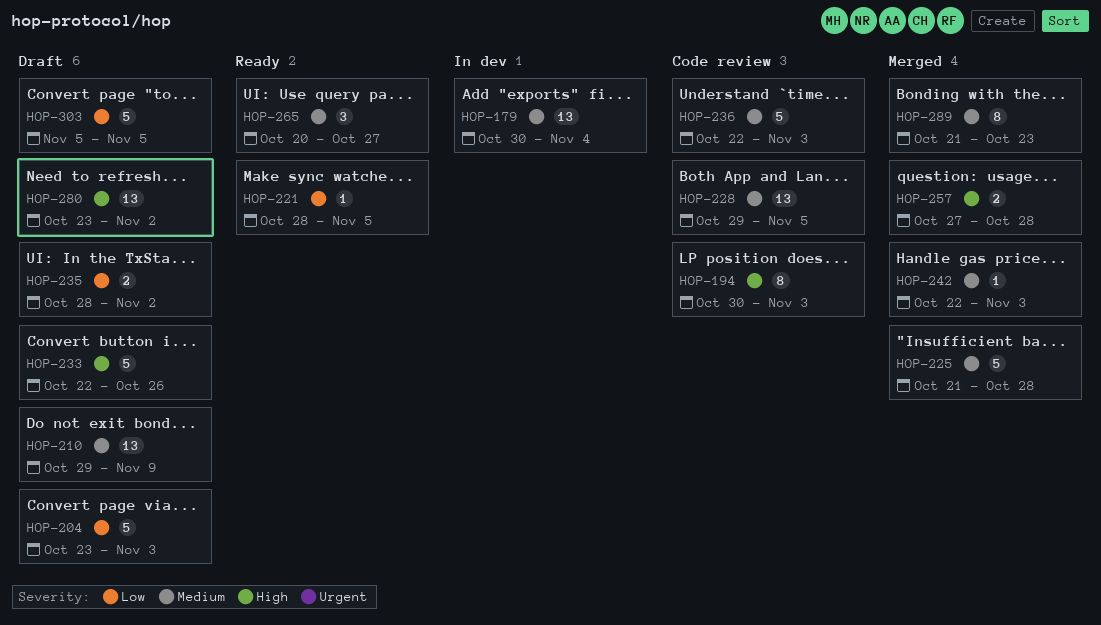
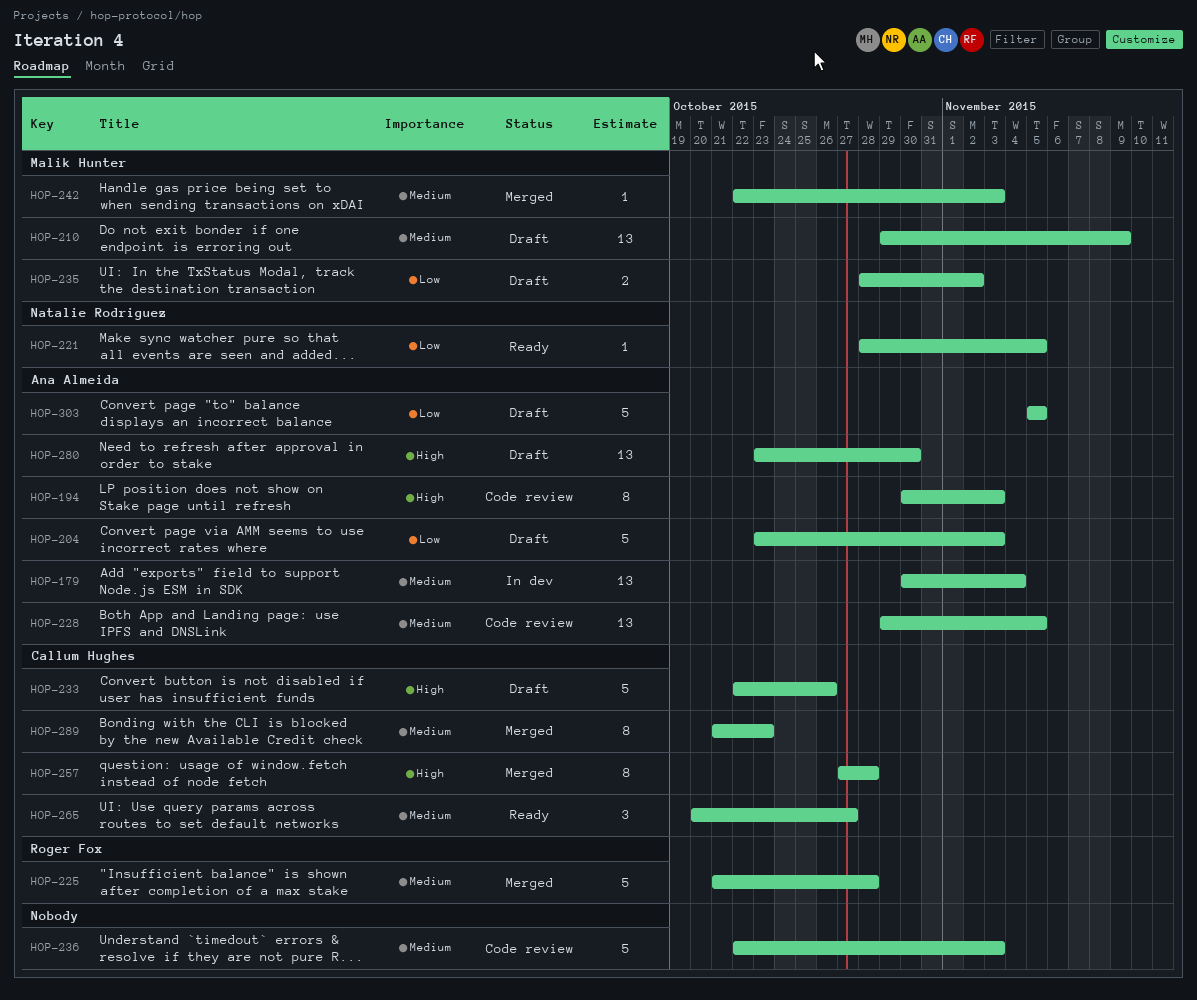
HOP-257, estimate: 2 -> 8
HOP-280, due: Nov 2 -> Oct 30

